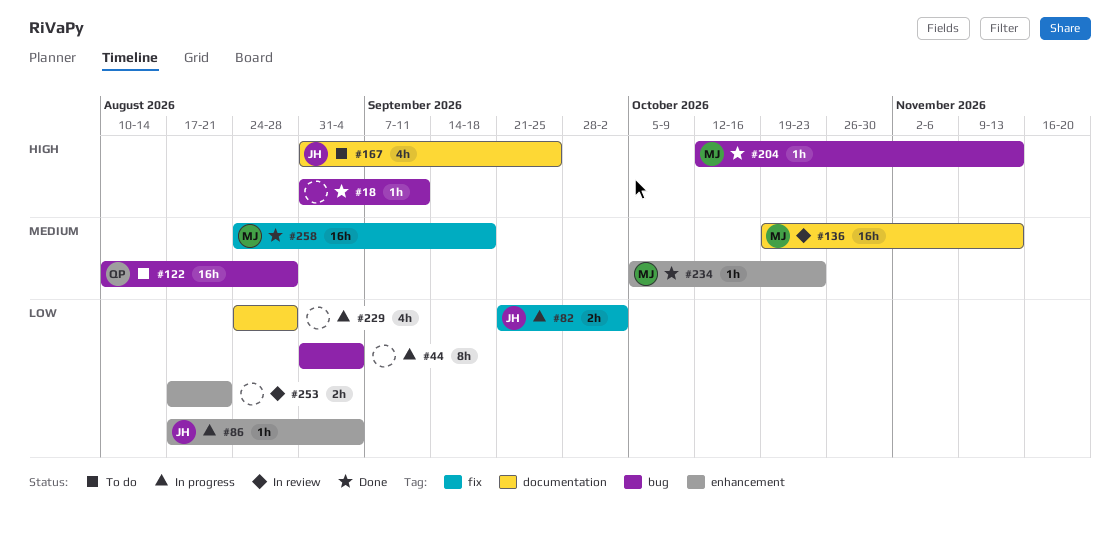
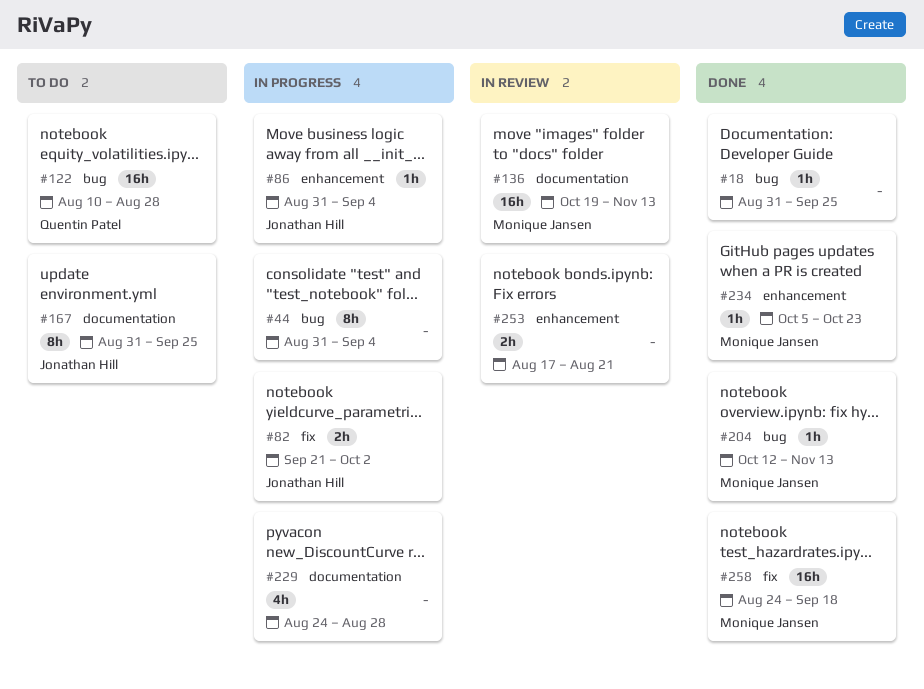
#18, due: Sep 11 -> Sep 25
#86, start: Aug 17 -> Aug 31
#167, estimate: 4h -> 8h

